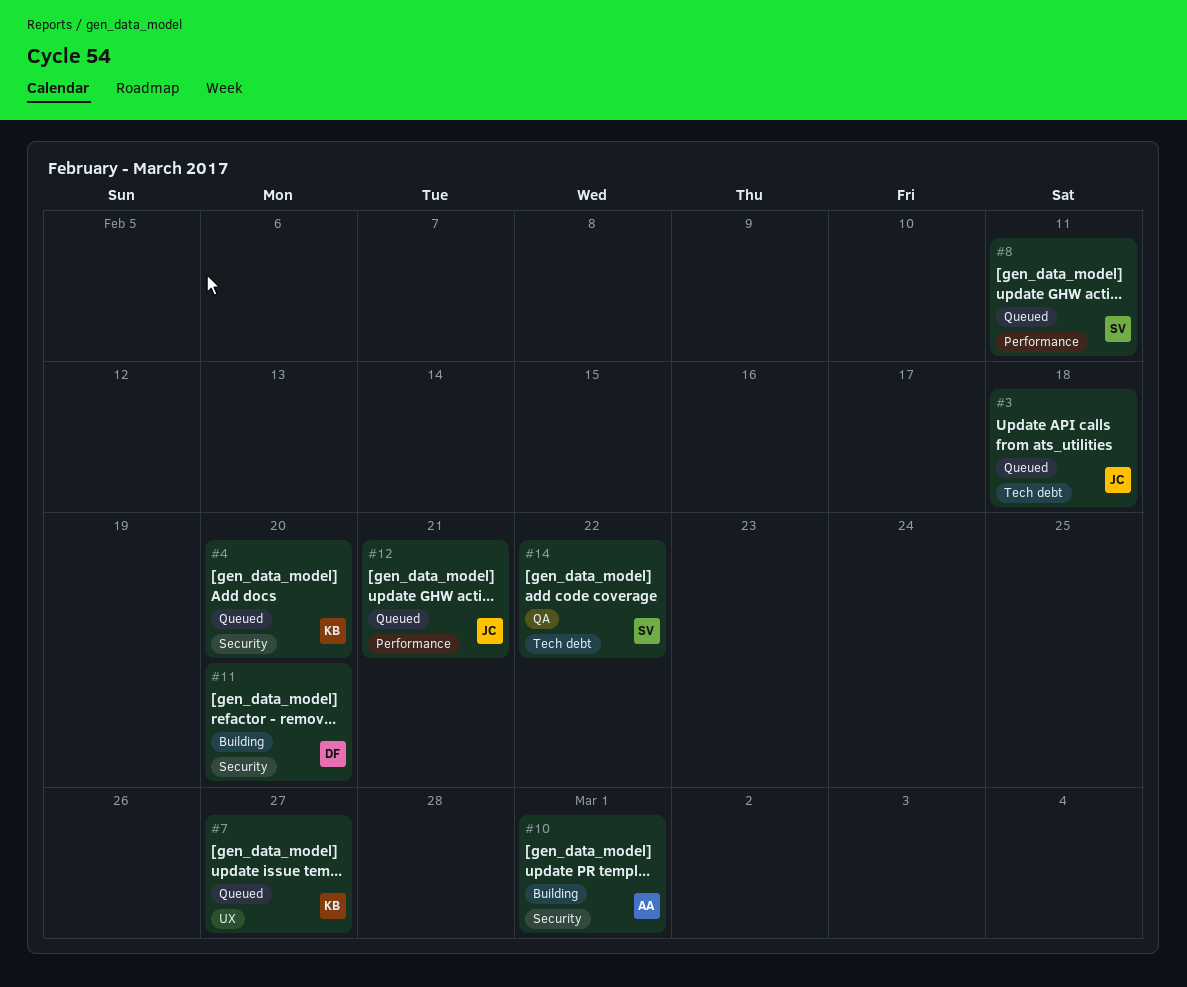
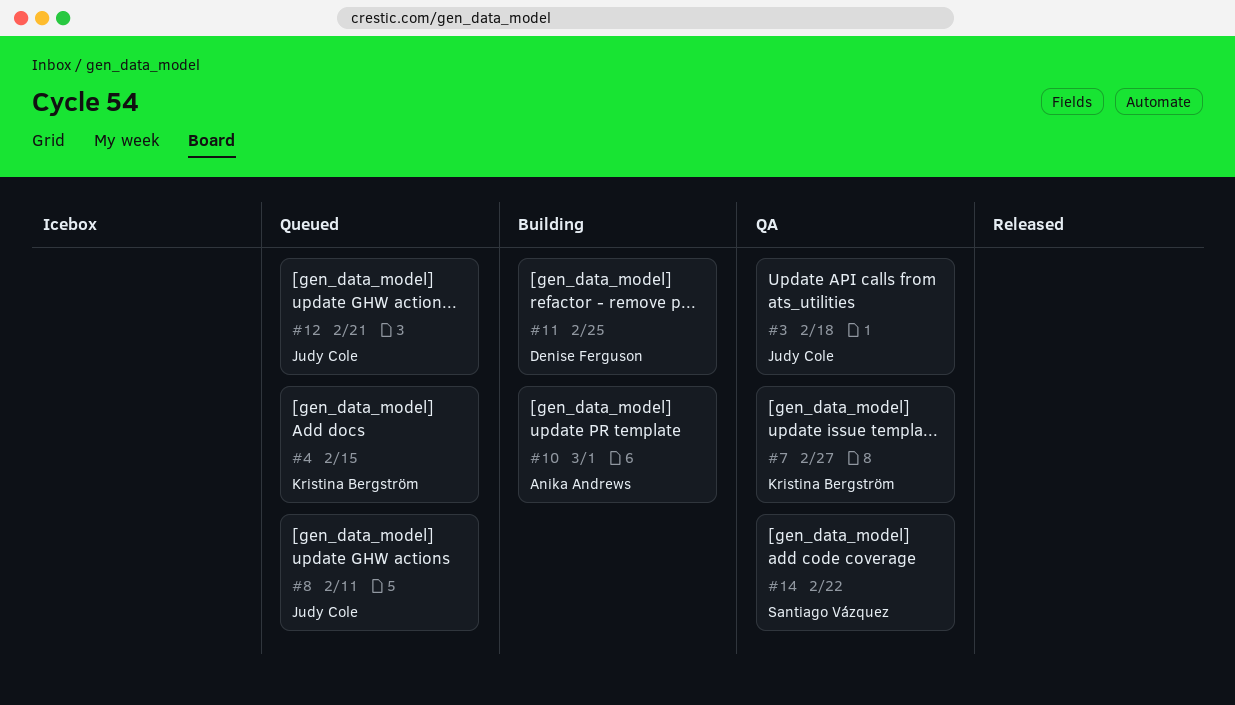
#3, status: Queued -> QA
#4, due: Feb 20 -> Feb 15
#7, status: Queued -> QA
#8, owner: Santiago Vázquez -> Judy Cole
#11, due: Feb 20 -> Feb 25

